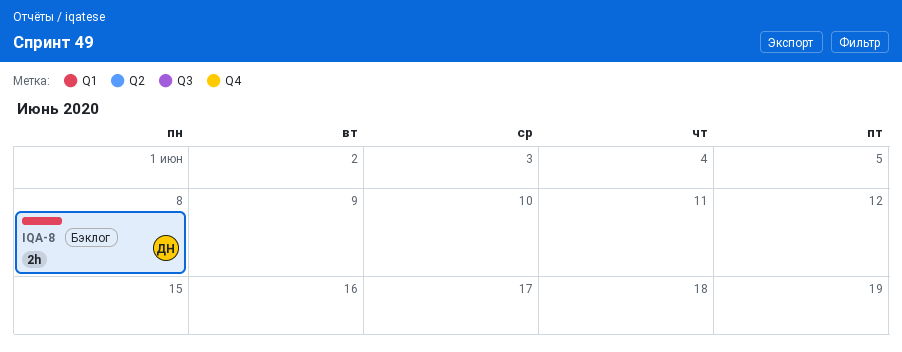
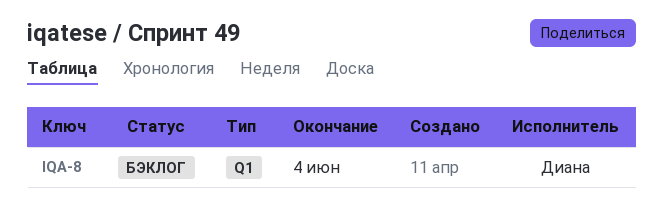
IQA-8, due: Jun 8 -> Jun 4

